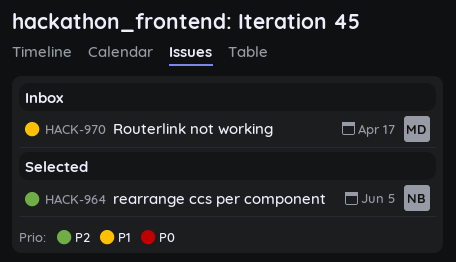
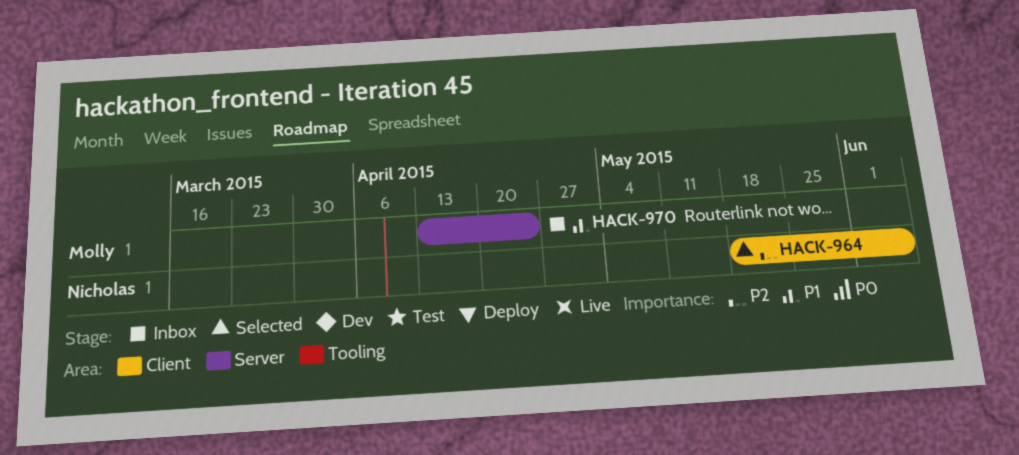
HACK-970, due: Apr 17 -> Apr 24

